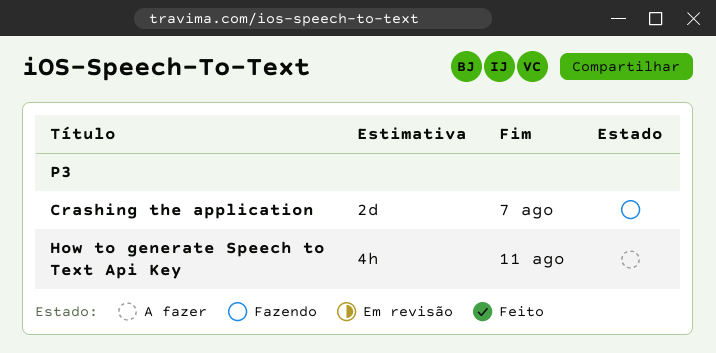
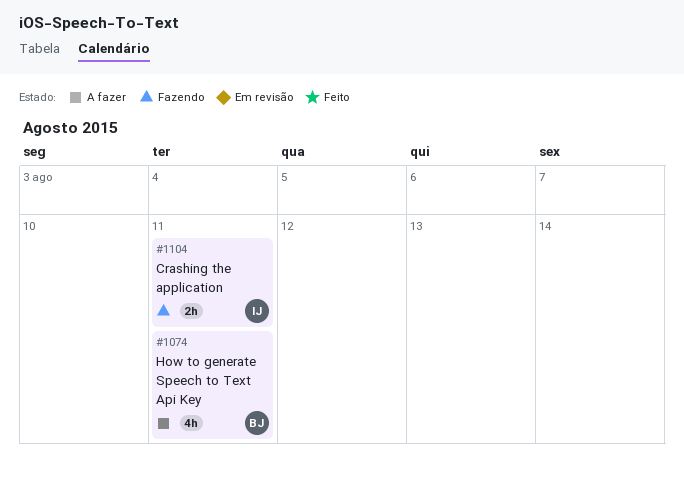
Crashing the application, estimate: 2d -> 2h
Crashing the application, due: Aug 7 -> Aug 11

